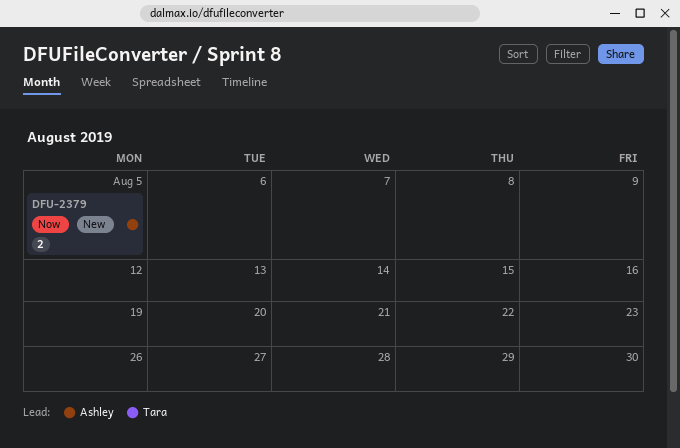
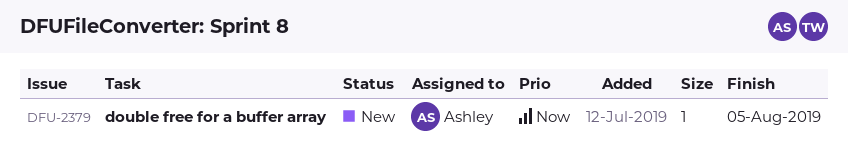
DFU-2379, estimate: 2 -> 1

